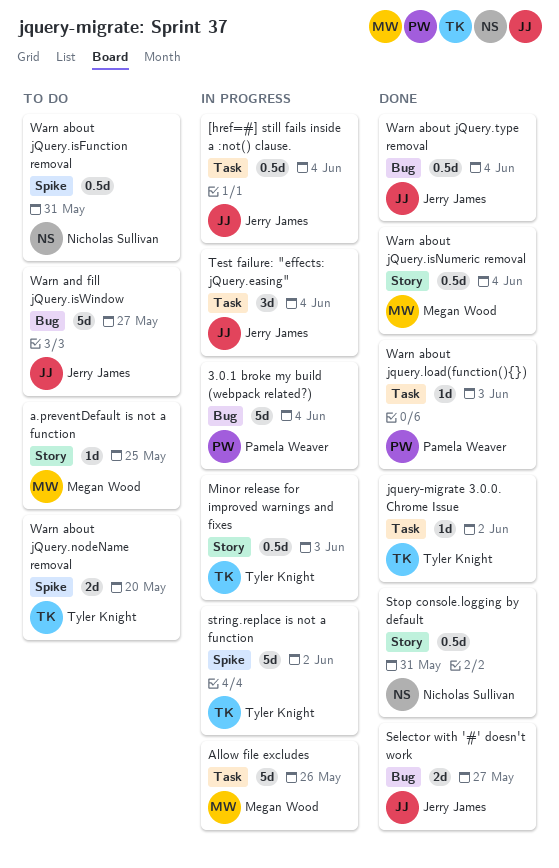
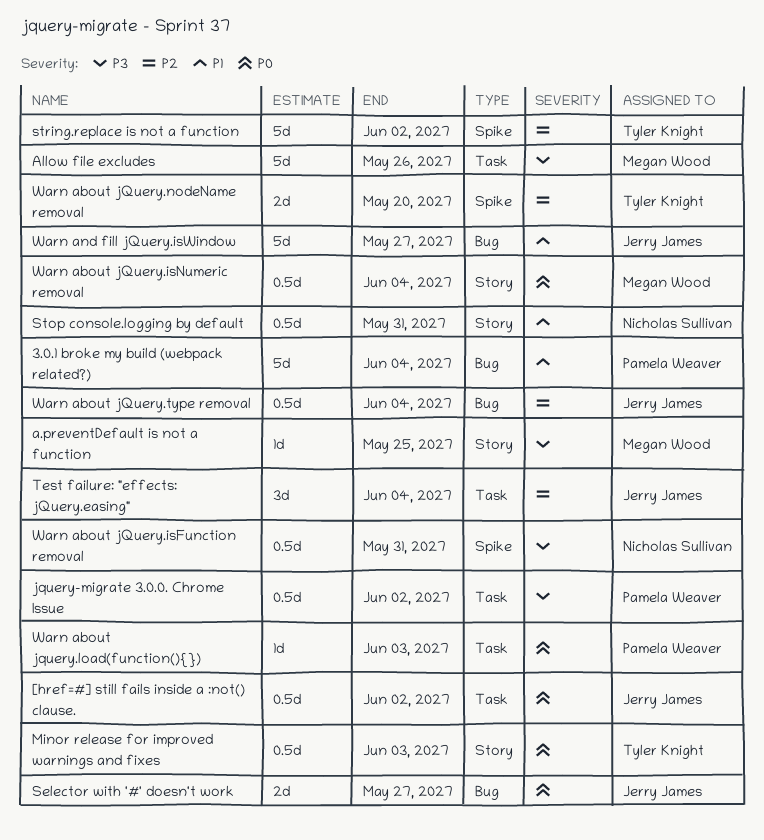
[href=#] still fails inside a :not() clause., due: Jun 4 -> Jun 2
jquery-migrate 3.0.0. Chrome Issue, owner: Tyler Knight -> Pamela Weaver
jquery-migrate 3.0.0. Chrome Issue, estimate: 1d -> 0.5d

